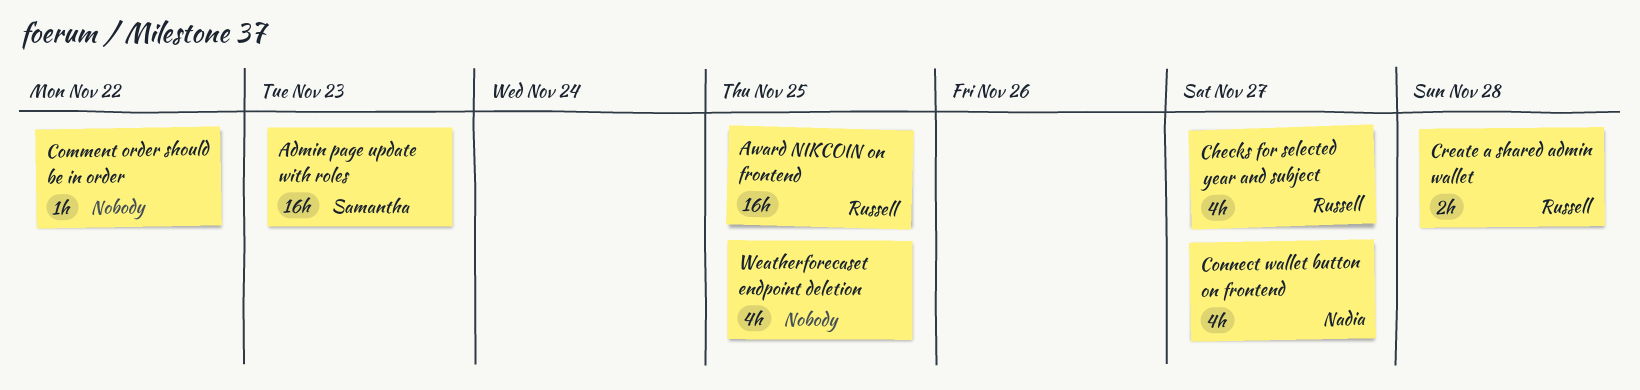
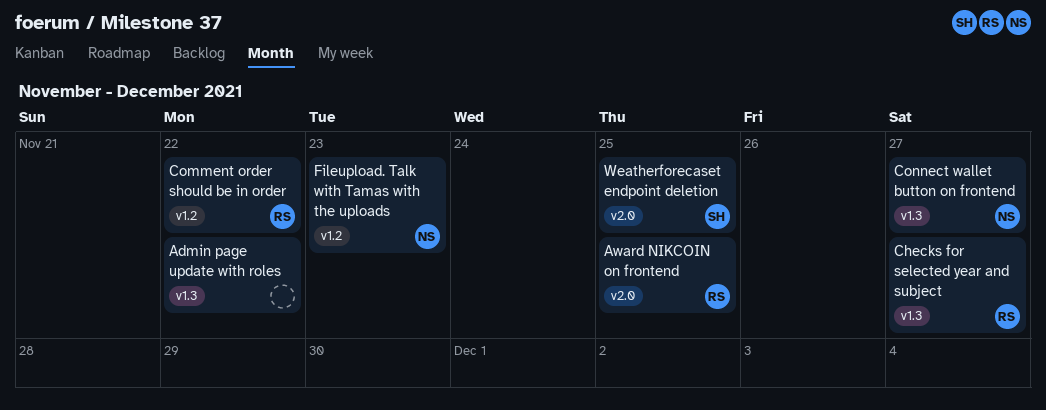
Admin page update with roles, owner: Samantha -> none
Admin page update with roles, due: Nov 23 -> Nov 22
Comment order should be in order, owner: none -> Russell
Create a shared admin wallet: present -> none
Fileupload. Talk with Tamas with the uploads: none -> present
Weatherforecaset endpoint deletion, owner: none -> Samantha

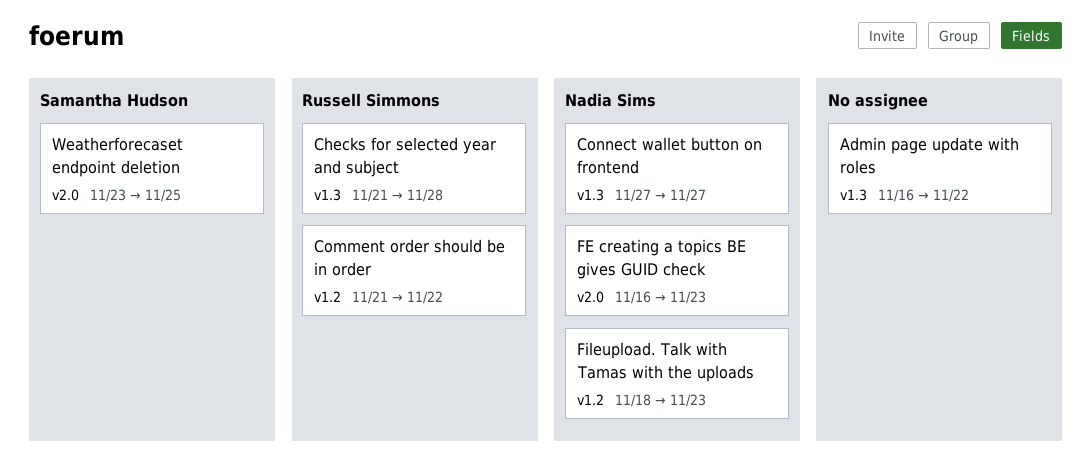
Award NIKCOIN on frontend: present -> none
Checks for selected year and subject, due: Nov 27 -> Nov 28
FE creating a topics BE gives GUID check: none -> present

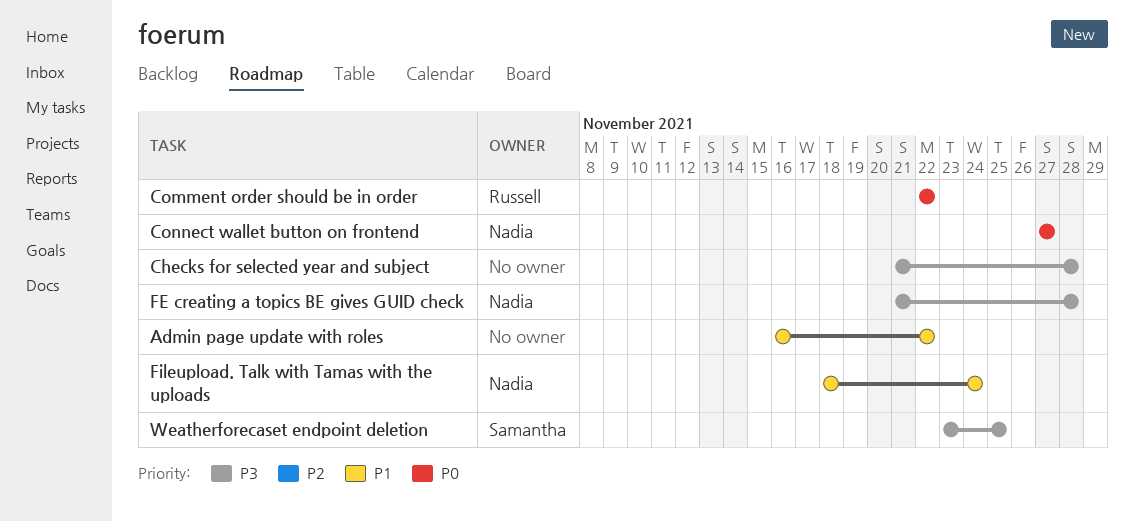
Checks for selected year and subject, owner: Russell Simmons -> none
Comment order should be in order, start: Nov 21 -> Nov 22
FE creating a topics BE gives GUID check, start: Nov 16 -> Nov 21
FE creating a topics BE gives GUID check, due: Nov 23 -> Nov 28
Fileupload. Talk with Tamas with the uploads, due: Nov 23 -> Nov 24

